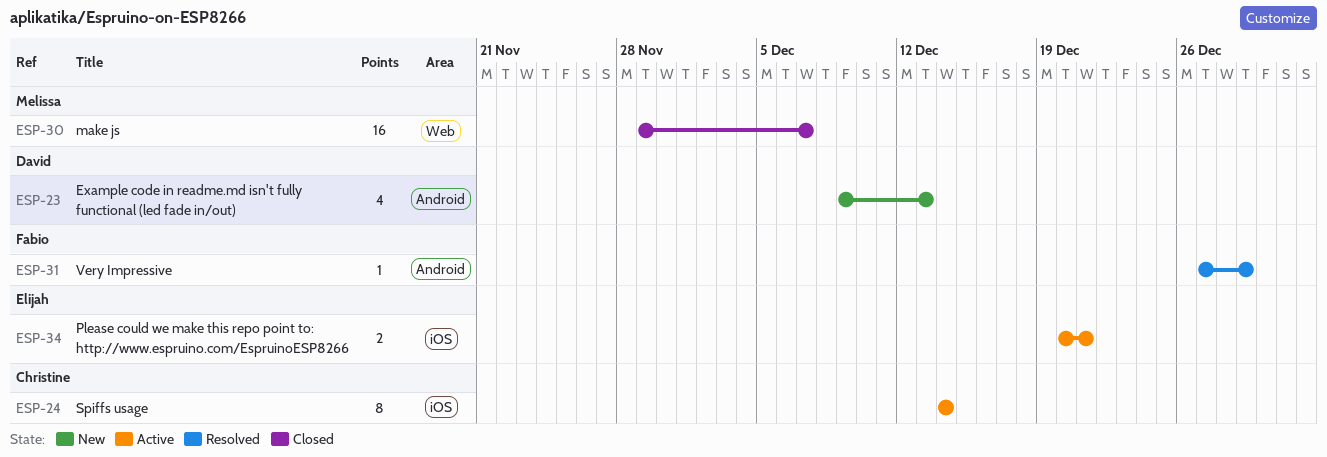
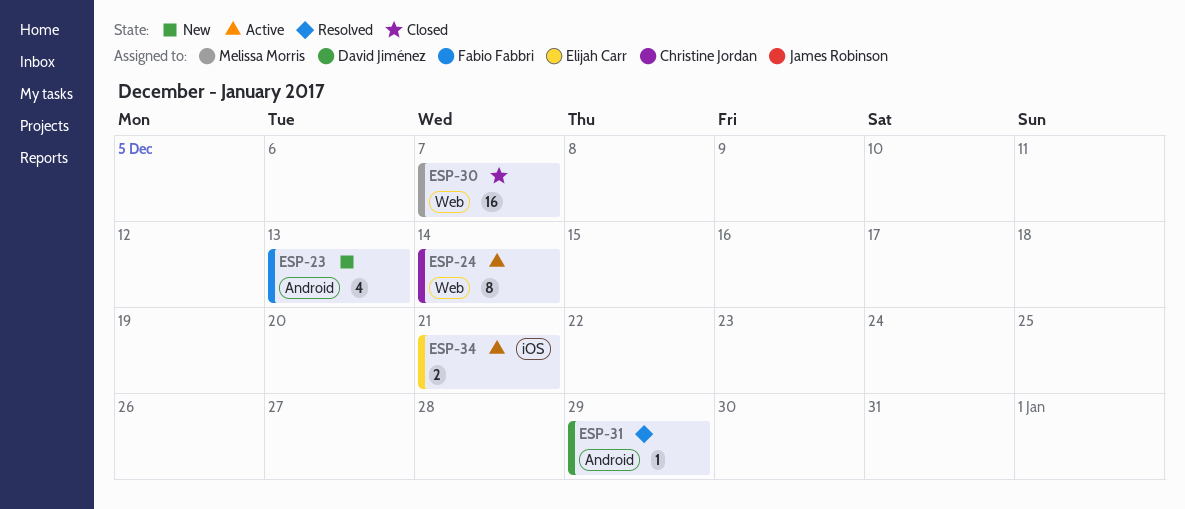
ESP-23, owner: David Jiménez -> Fabio Fabbri
ESP-24, label: iOS -> Web
ESP-31, owner: Fabio Fabbri -> David Jiménez

